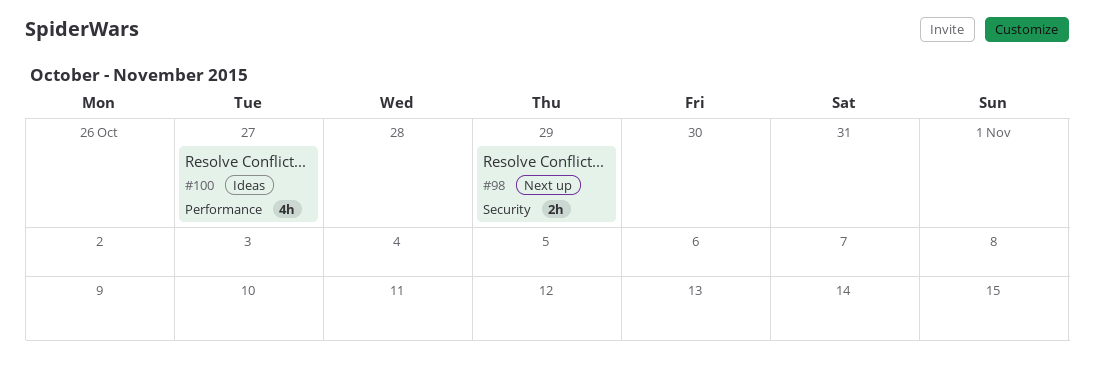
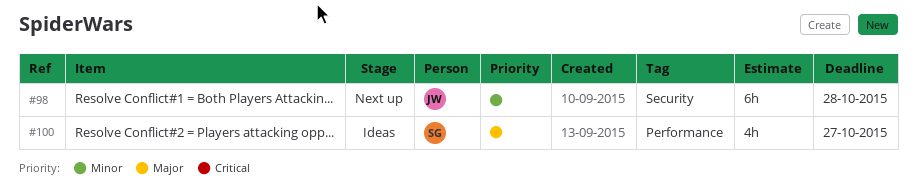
#98, estimate: 2h -> 6h
#98, due: Oct 29 -> Oct 28

